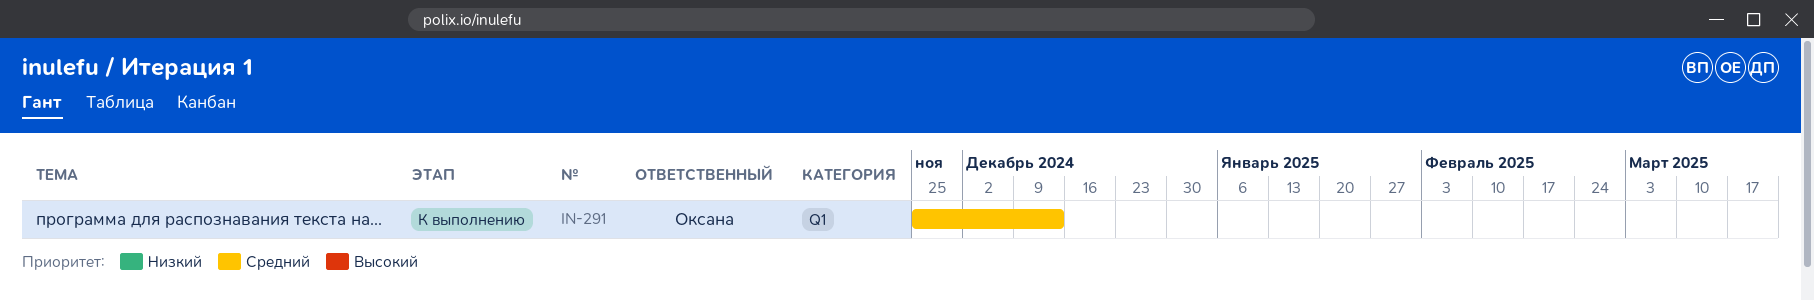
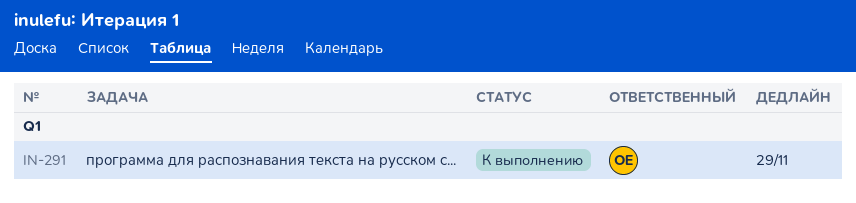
IN-291, due: Dec 13 -> Nov 29

